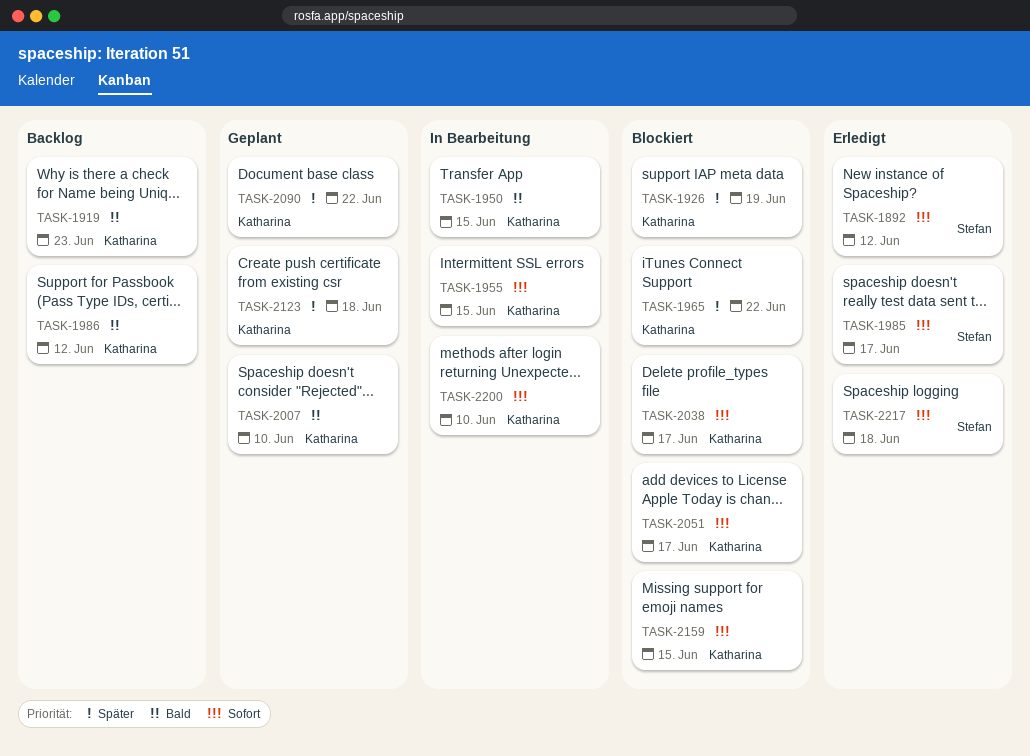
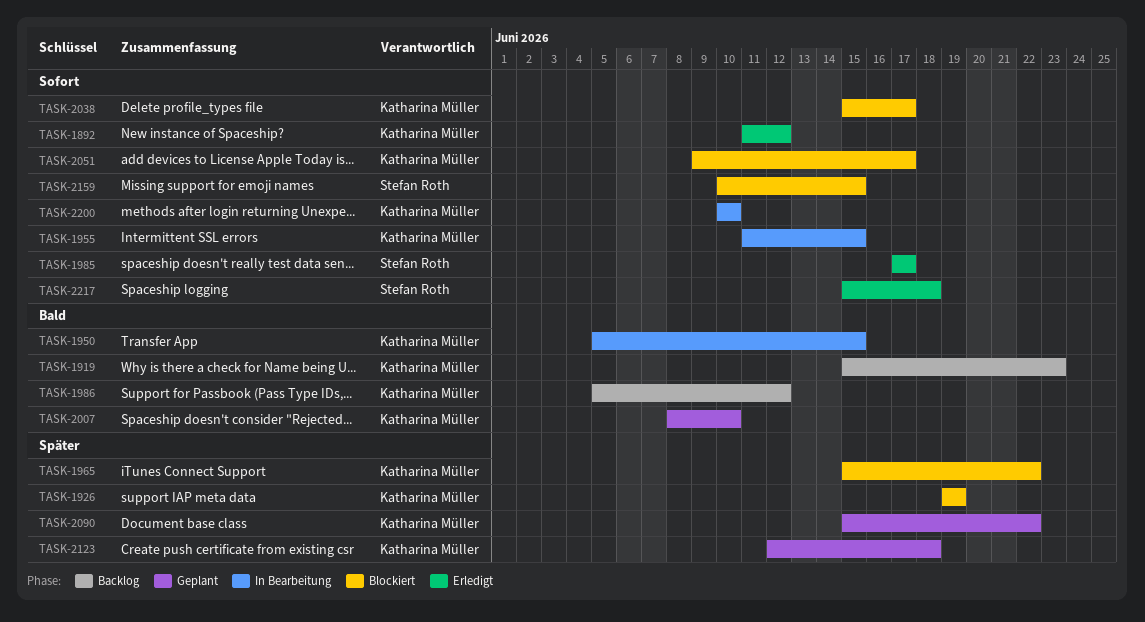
TASK-1892, owner: Stefan Roth -> Katharina Müller
TASK-2159, owner: Katharina Müller -> Stefan Roth

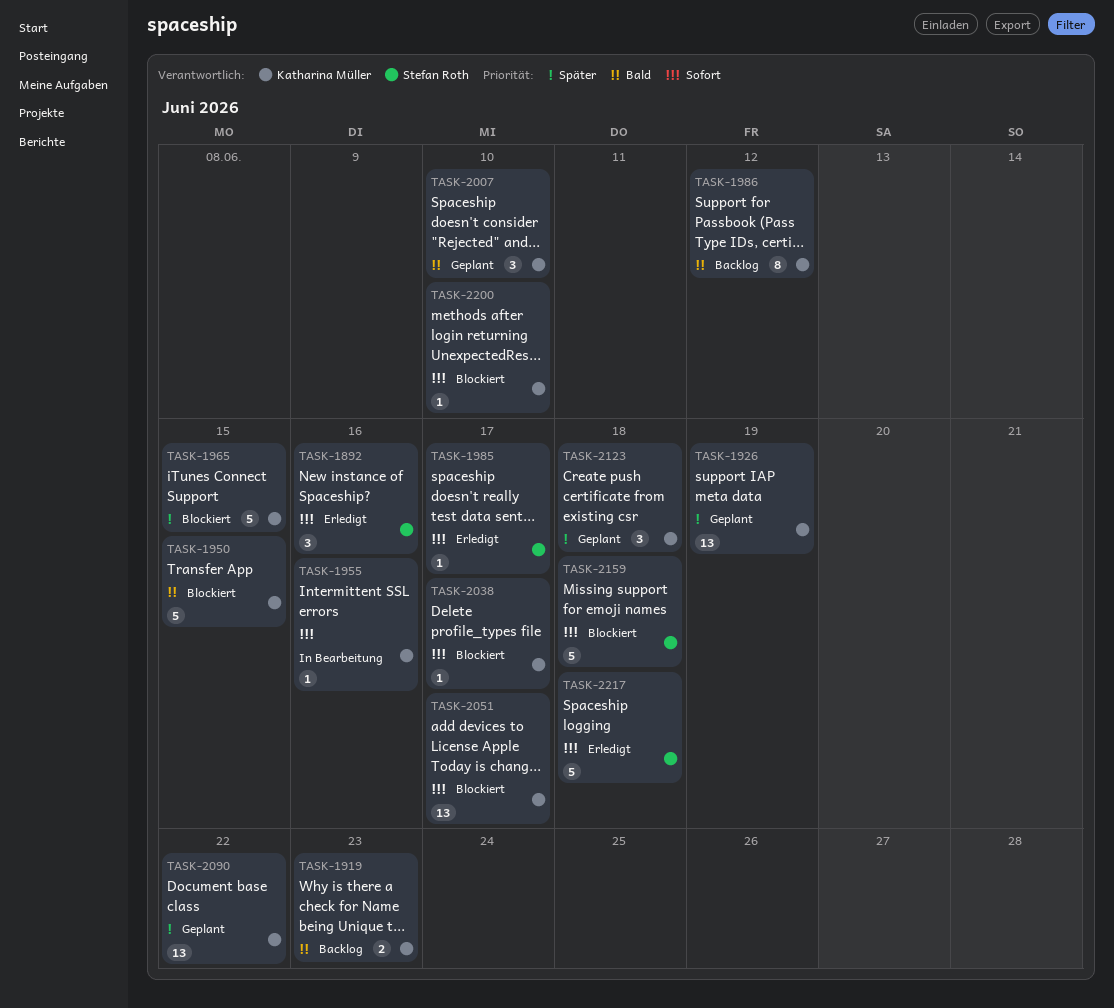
TASK-1892, owner: Katharina Müller -> Stefan Roth
TASK-1892, due: Jun 12 -> Jun 16
TASK-1926, status: Blockiert -> Geplant
TASK-1950, status: In Bearbeitung -> Blockiert
TASK-1955, due: Jun 15 -> Jun 16
TASK-1965, due: Jun 22 -> Jun 15
TASK-2159, due: Jun 15 -> Jun 18
TASK-2200, status: In Bearbeitung -> Blockiert

